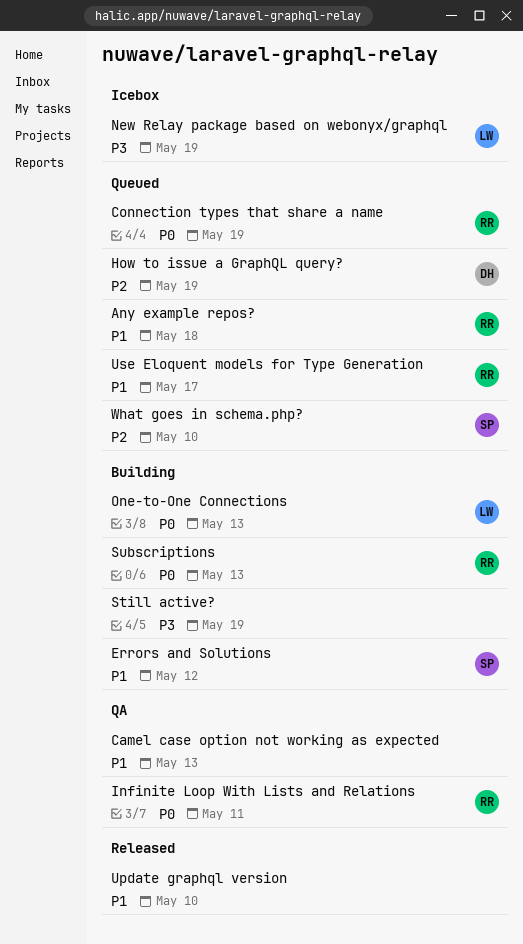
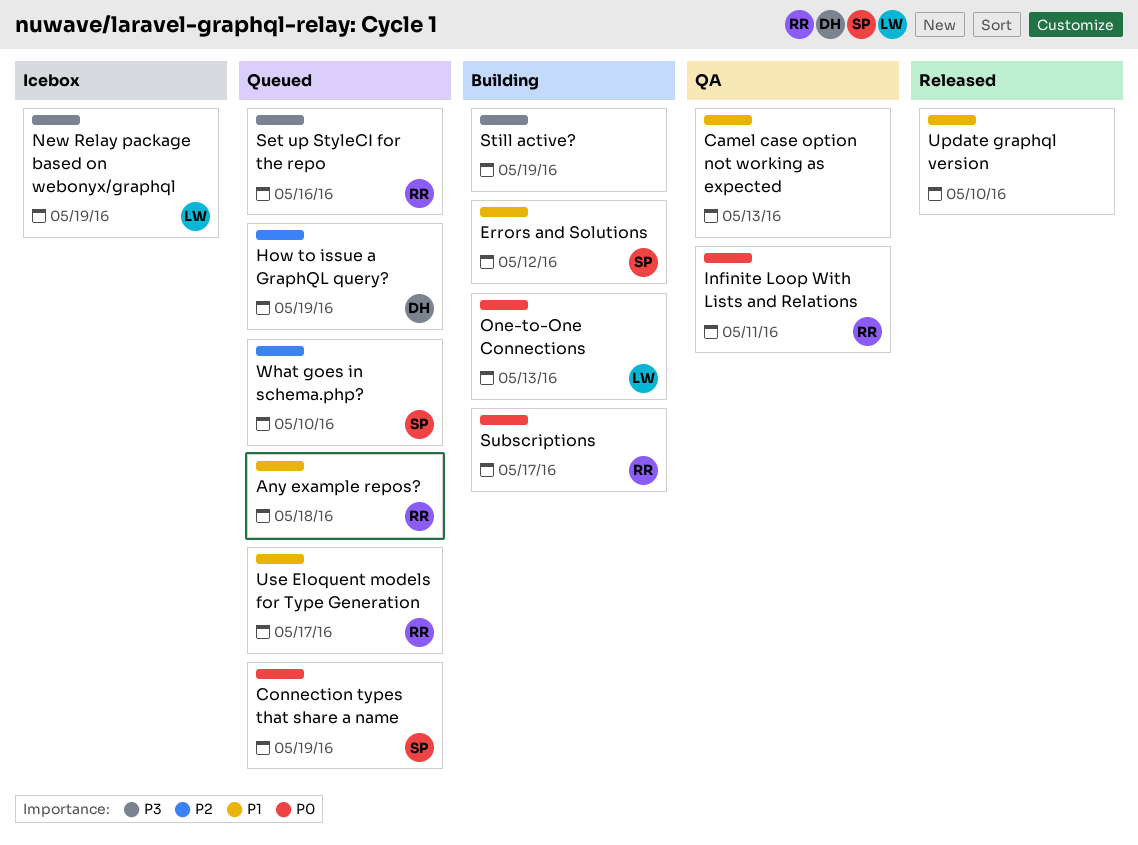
Connection types that share a name, owner: RR -> SP
Set up StyleCI for the repo: none -> present
Subscriptions, due: May 13 -> May 17

